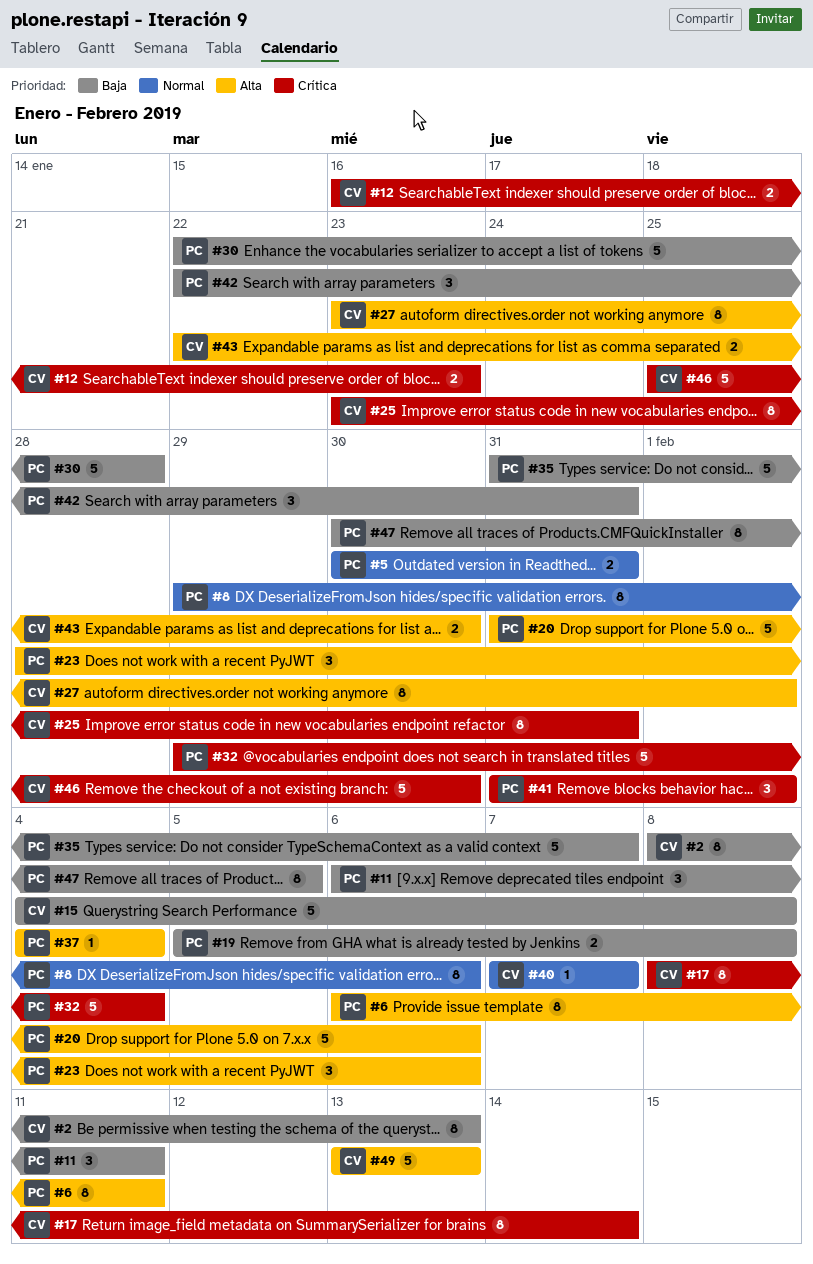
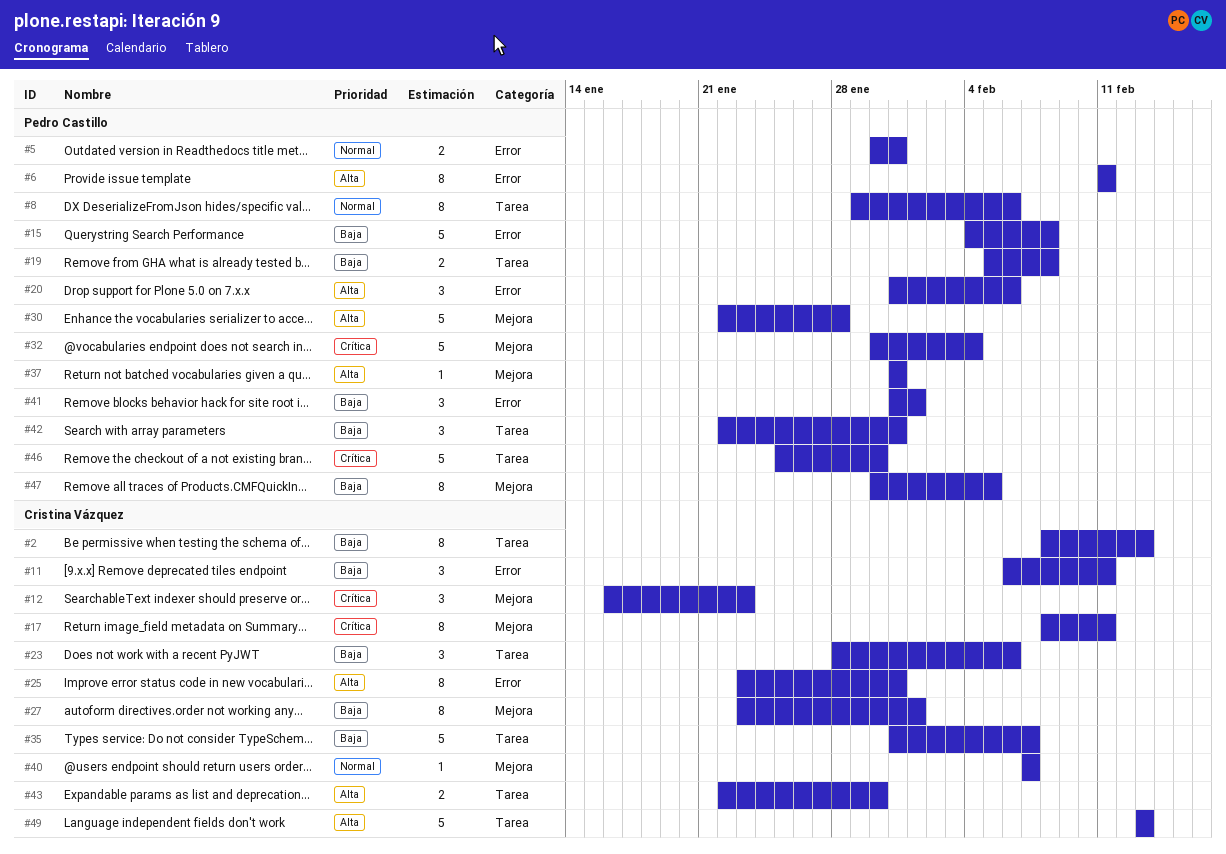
#6, start: Feb 6 -> Feb 11
#11, owner: Pedro Castillo -> Cristina Vázquez
#12, estimate: 2 -> 3
#15, owner: Cristina Vázquez -> Pedro Castillo
#17, due: Feb 14 -> Feb 11
#20, estimate: 5 -> 3
#23, owner: Pedro Castillo -> Cristina Vázquez
#23, priority: Alta -> Baja
#25, priority: Crítica -> Alta
#27, priority: Alta -> Baja
#30, priority: Baja -> Alta
#32, start: Jan 29 -> Jan 30
#35, owner: Pedro Castillo -> Cristina Vázquez
#37, start: Feb 4 -> Jan 31
#37, due: Feb 4 -> Jan 31
#41, priority: Crítica -> Baja
#46, owner: Cristina Vázquez -> Pedro Castillo

